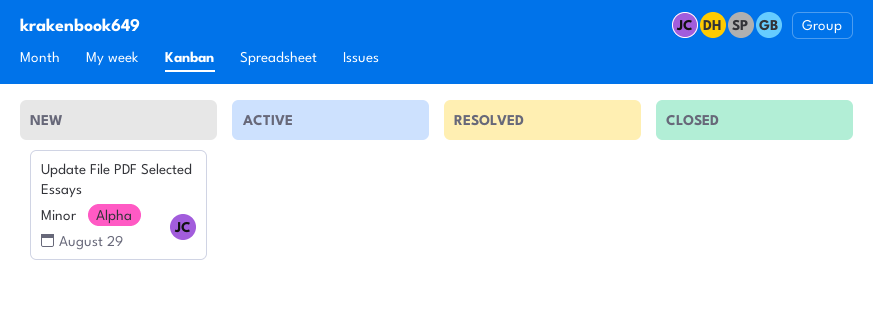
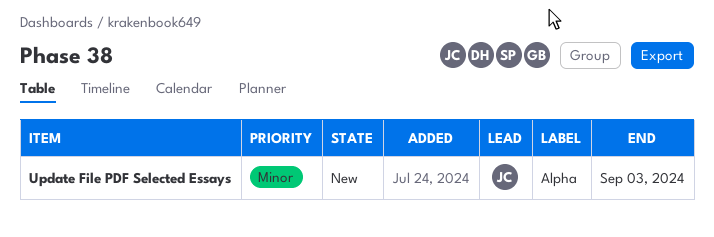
Update File PDF Selected Essays, due: Aug 29 -> Sep 3

